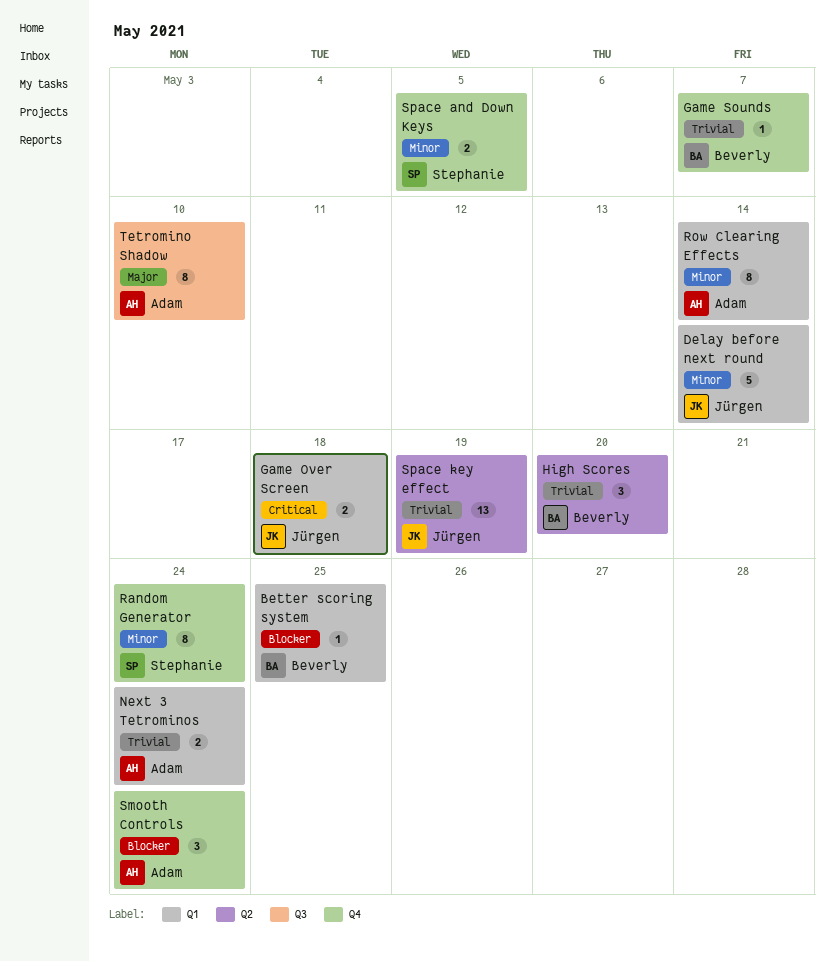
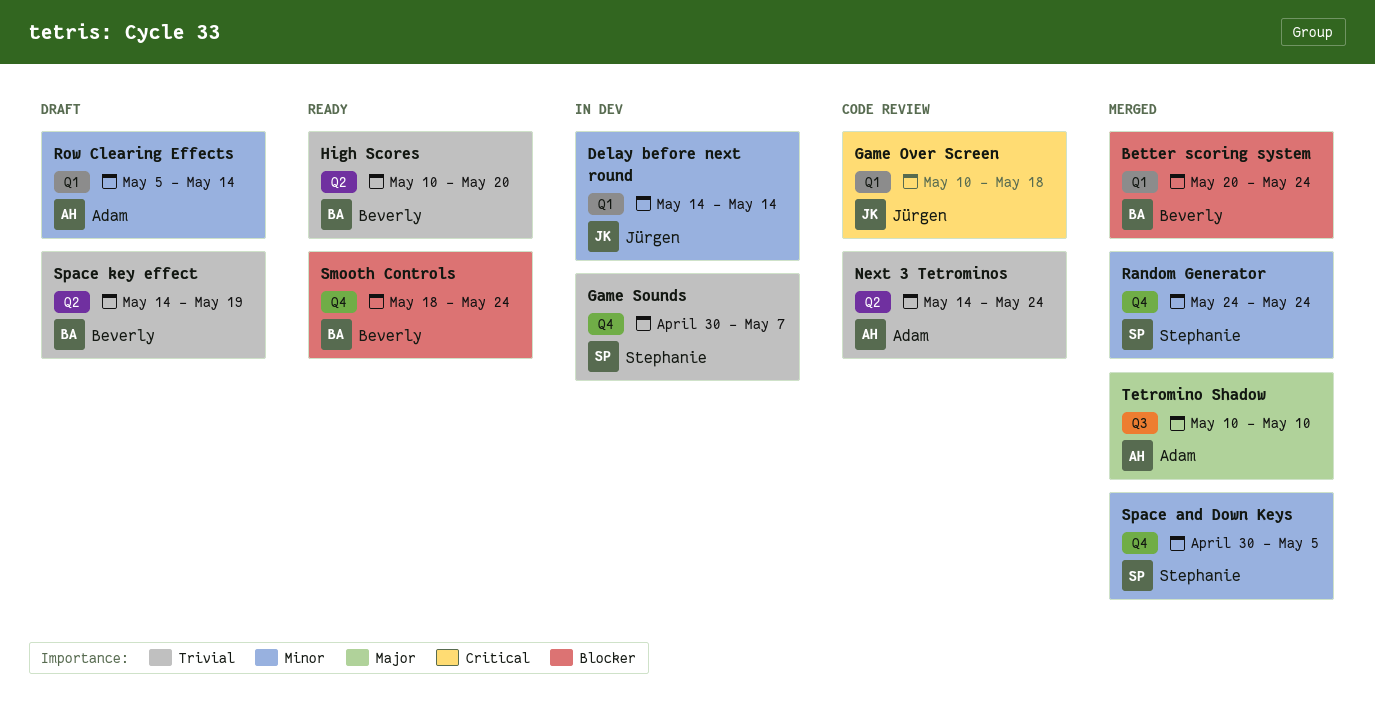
Better scoring system, due: May 25 -> May 24
Game Sounds, owner: Beverly -> Stephanie
Next 3 Tetrominos, label: Q1 -> Q2
Smooth Controls, owner: Adam -> Beverly
Space key effect, owner: Jürgen -> Beverly

